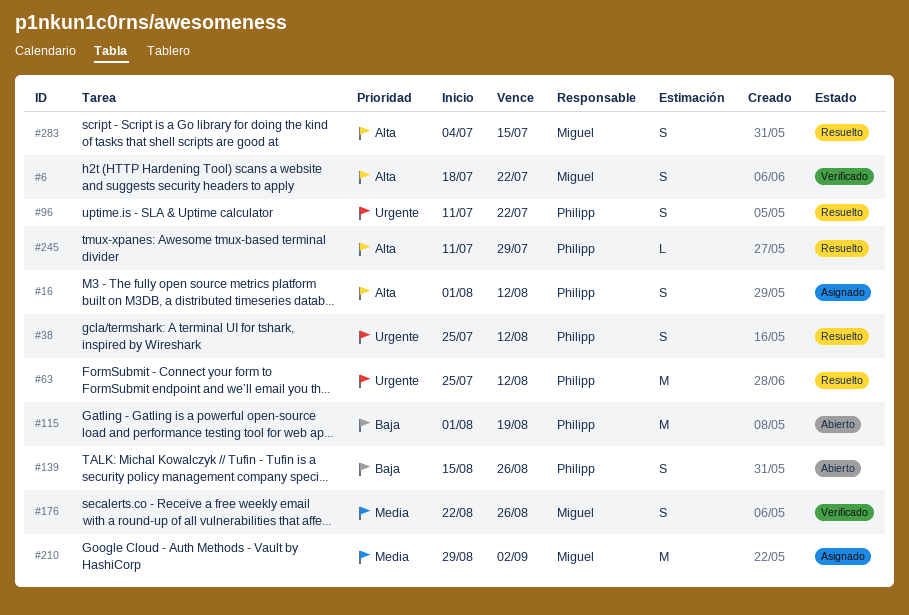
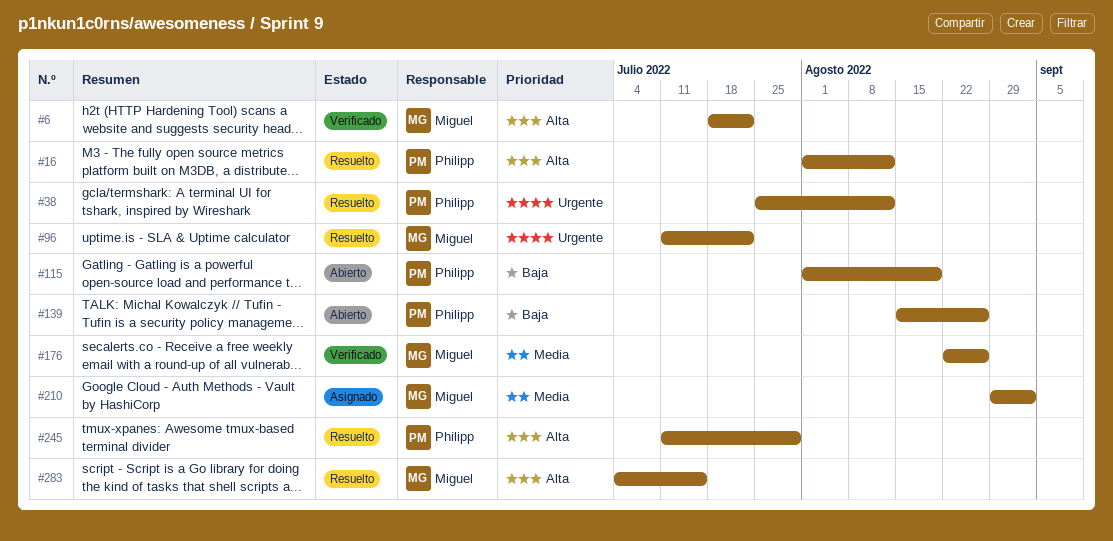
#16, status: Asignado -> Resuelto
#63: present -> none
#96, owner: Philipp -> Miguel

